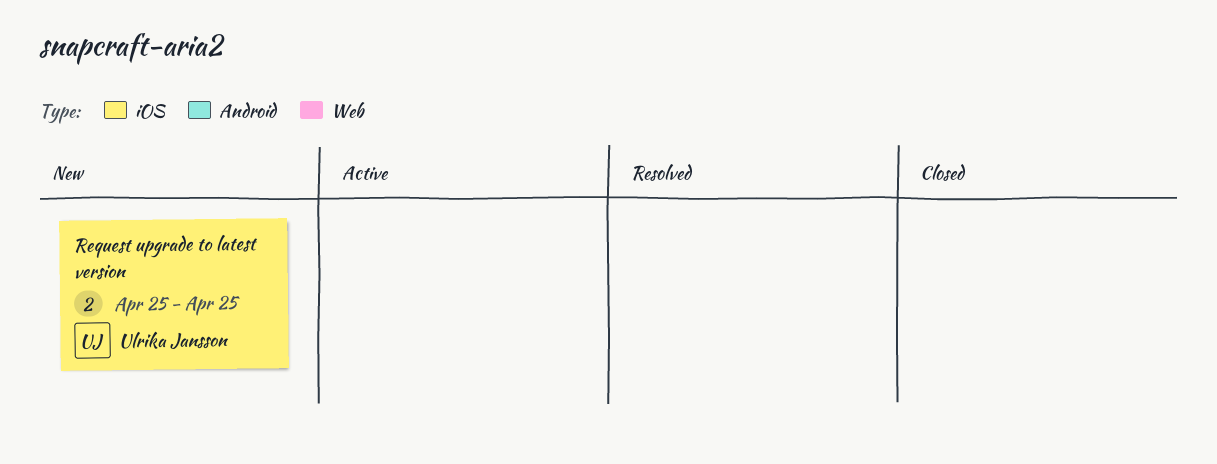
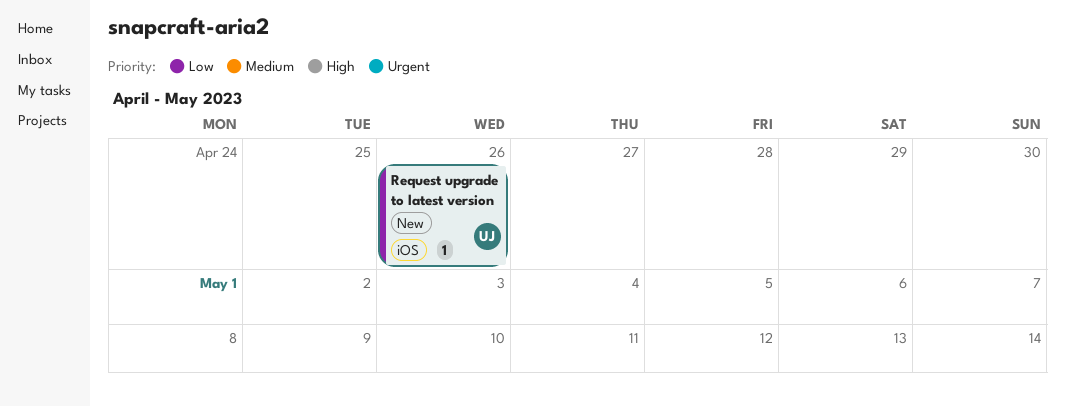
Request upgrade to latest version, estimate: 2 -> 1
Request upgrade to latest version, due: Apr 25 -> Apr 26

